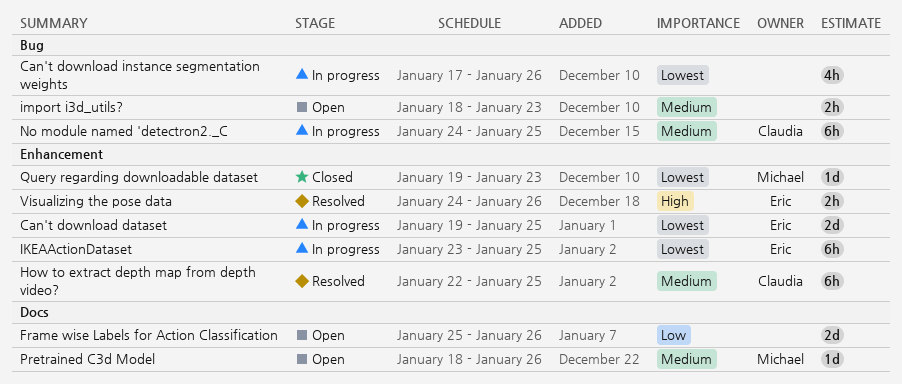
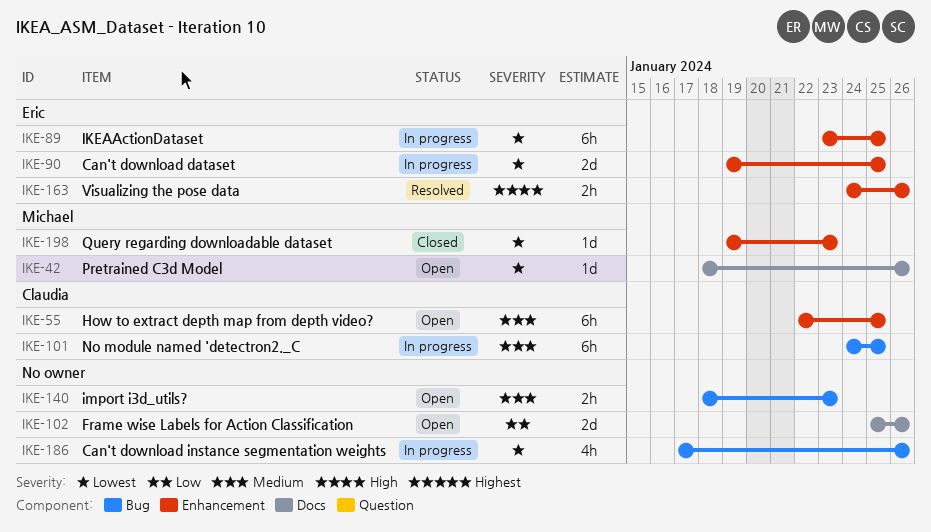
How to extract depth map from depth video?, status: Resolved -> Open
Pretrained C3d Model, priority: Medium -> Lowest

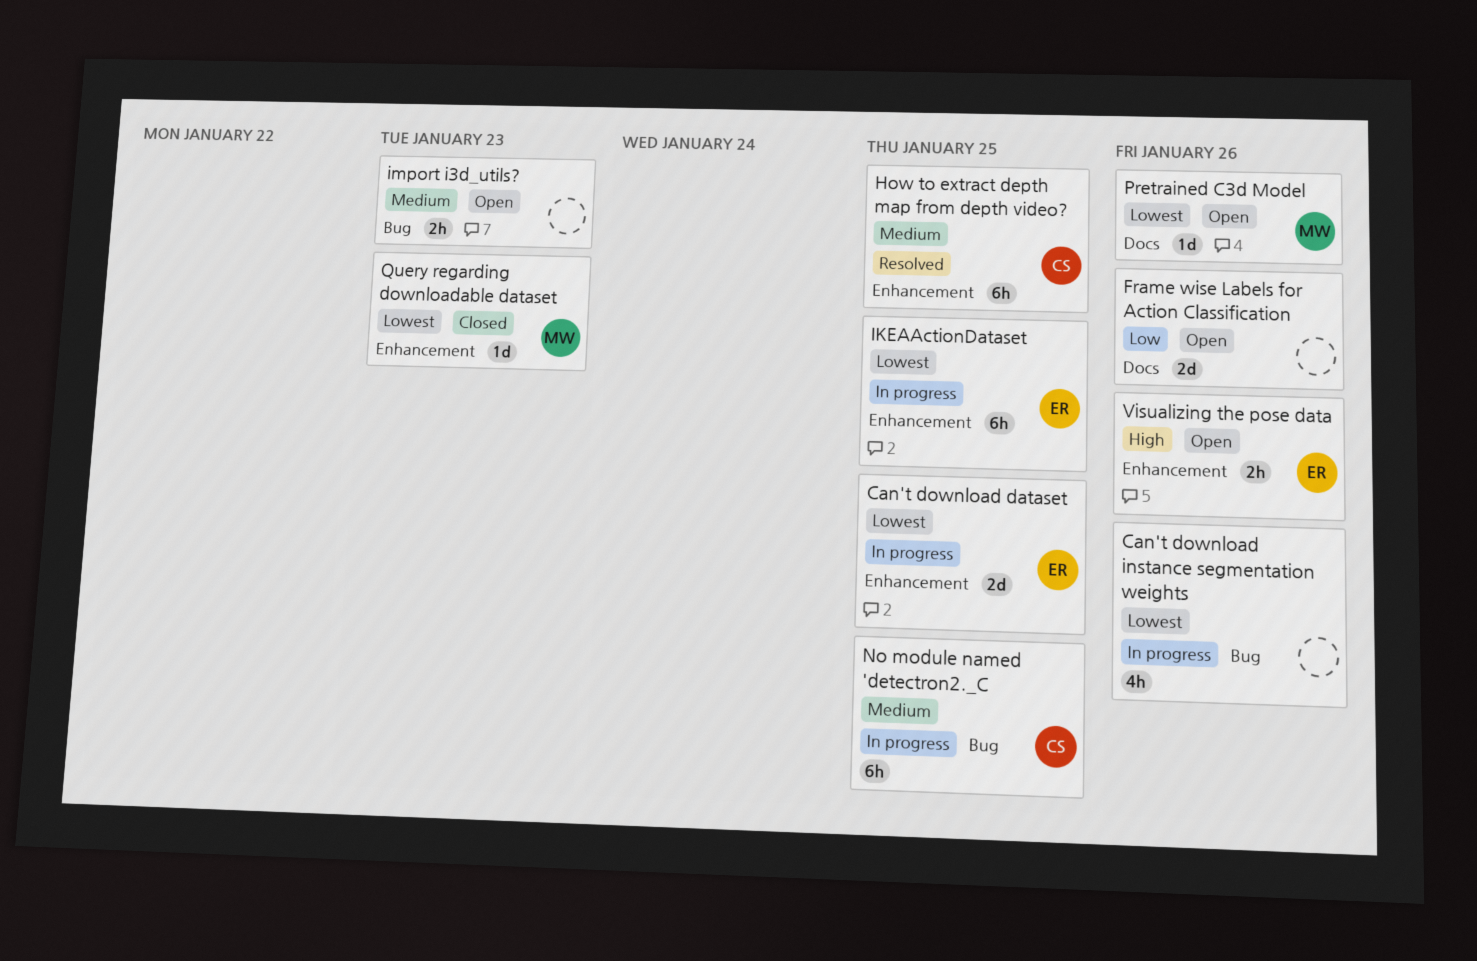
How to extract depth map from depth video?, status: Open -> Resolved
Visualizing the pose data, status: Resolved -> Open

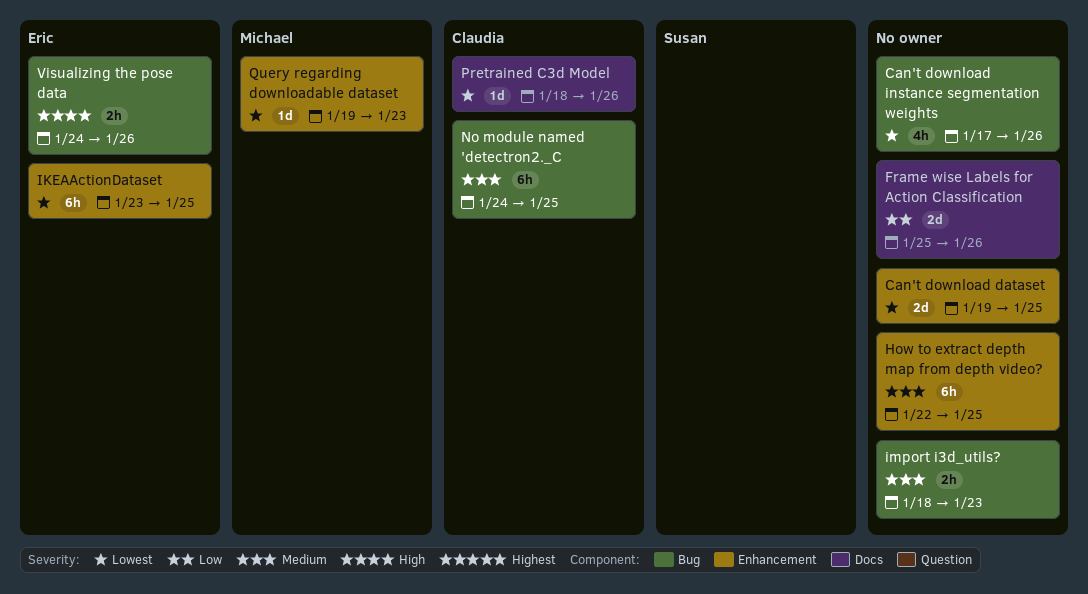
Can't download dataset, owner: Eric -> none
How to extract depth map from depth video?, owner: Claudia -> none
Pretrained C3d Model, owner: Michael -> Claudia
Visualizing the pose data, label: Enhancement -> Bug

